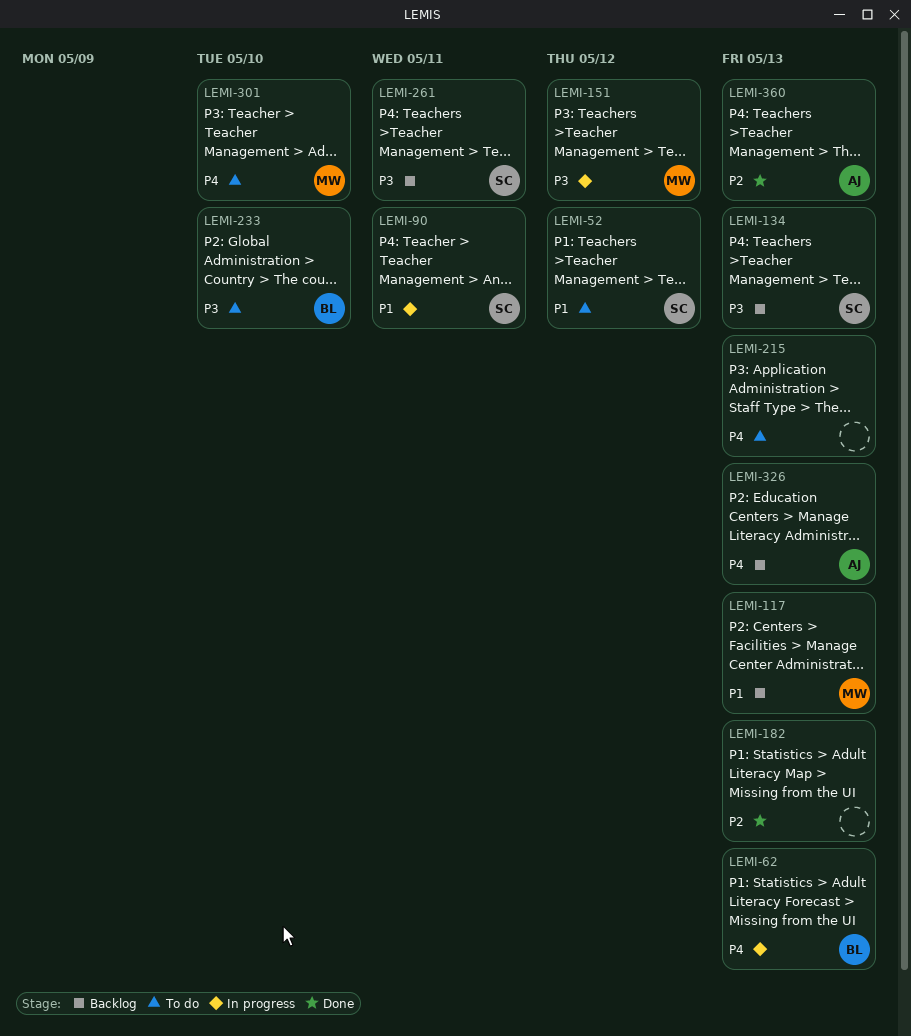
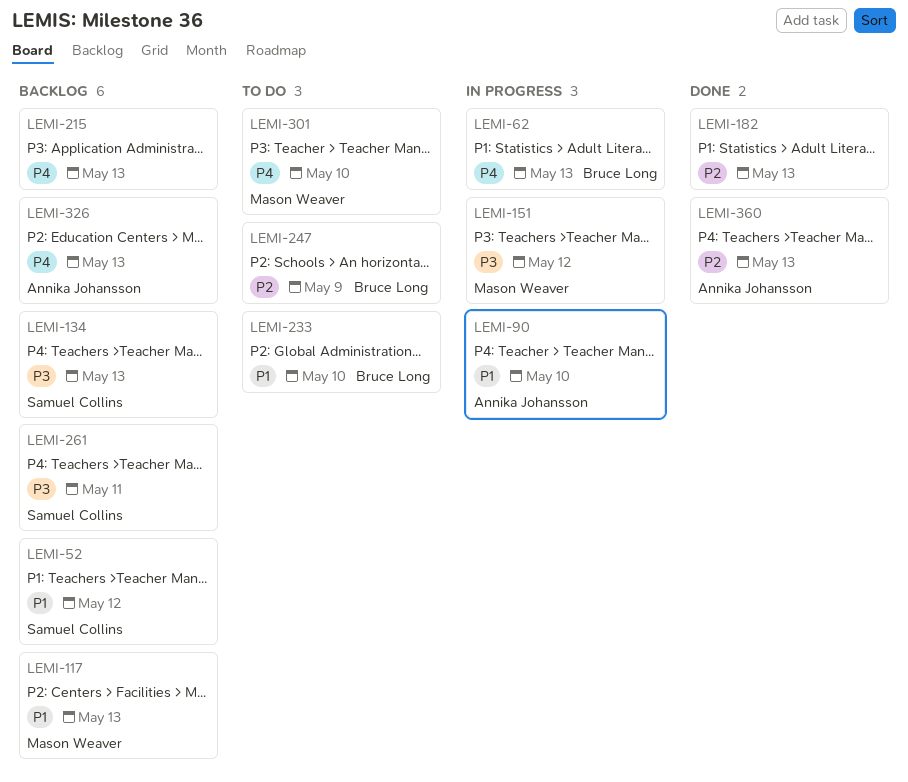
LEMI-52, status: To do -> Backlog
LEMI-90, owner: Samuel Collins -> Annika Johansson
LEMI-90, due: May 11 -> May 10
LEMI-215, status: To do -> Backlog
LEMI-233, priority: P3 -> P1
LEMI-247: none -> present

